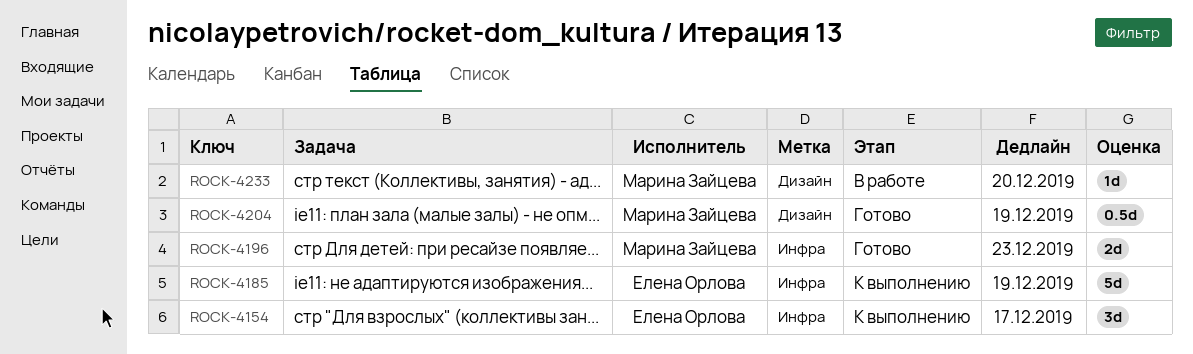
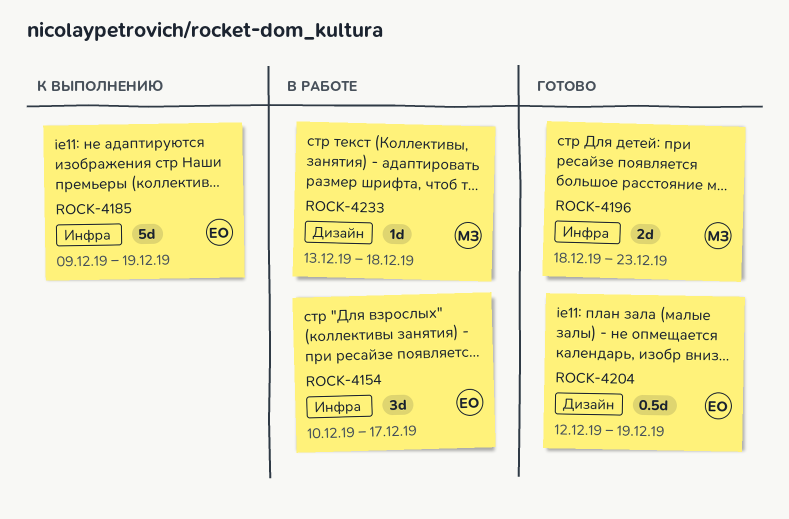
ROCK-4154, status: К выполнению -> В работе
ROCK-4204, owner: Марина Зайцева -> Елена Орлова
ROCK-4233, due: Dec 20 -> Dec 18

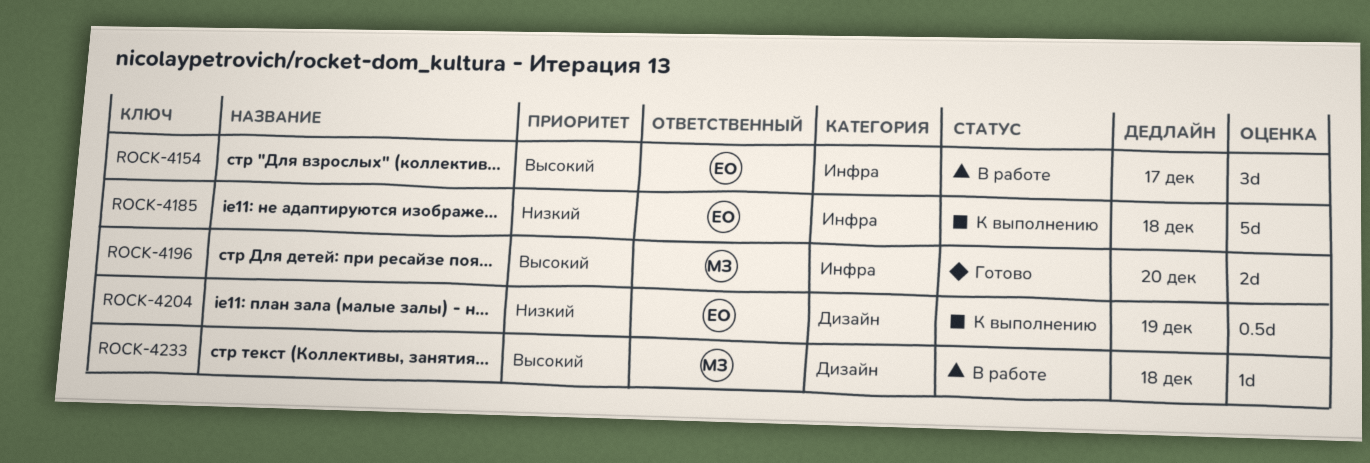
ROCK-4185, due: Dec 19 -> Dec 18
ROCK-4196, due: Dec 23 -> Dec 20
ROCK-4204, status: Готово -> К выполнению

